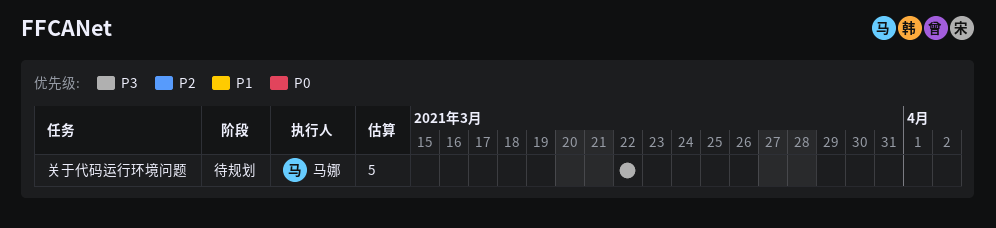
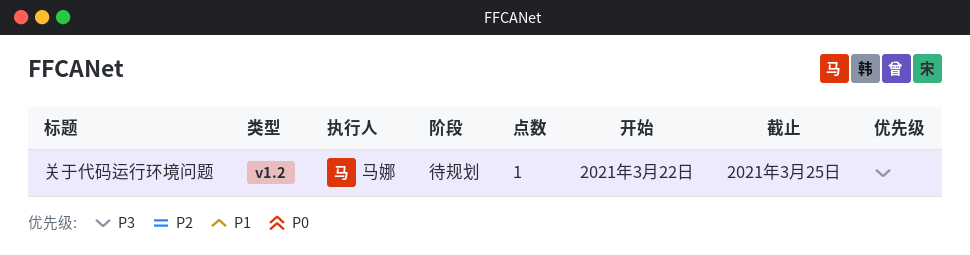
关于代码运行环境问题, estimate: 5 -> 1
关于代码运行环境问题, due: Mar 22 -> Mar 25

